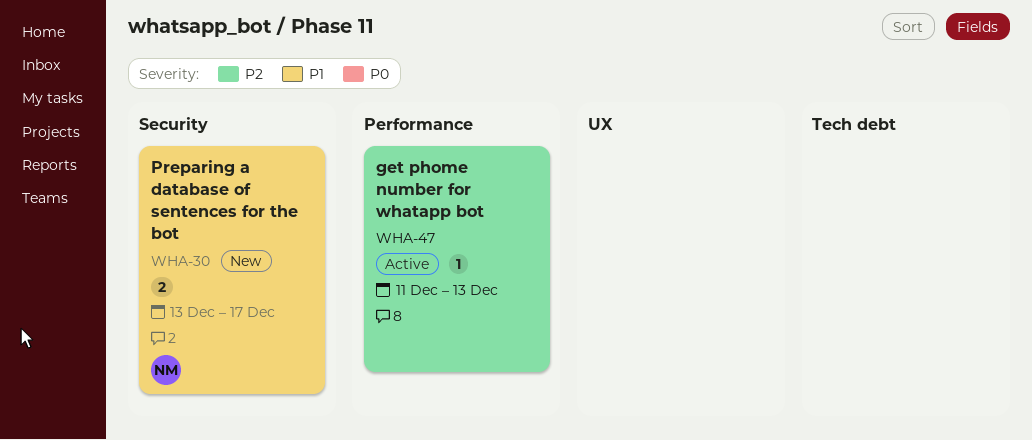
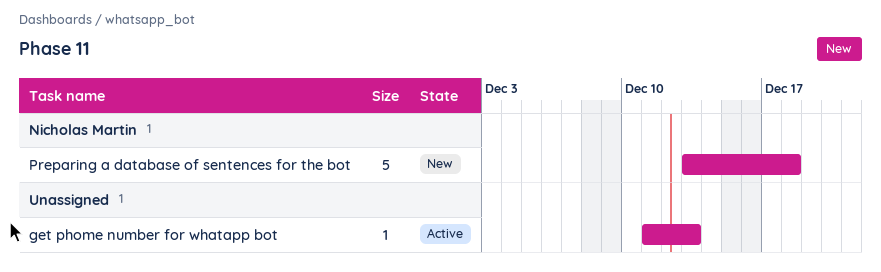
Preparing a database of sentences for the bot, estimate: 2 -> 5
Preparing a database of sentences for the bot, due: Dec 17 -> Dec 18

